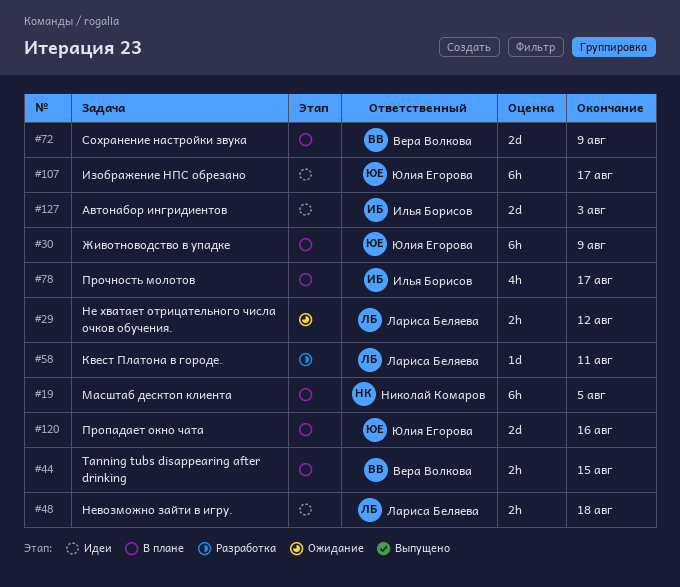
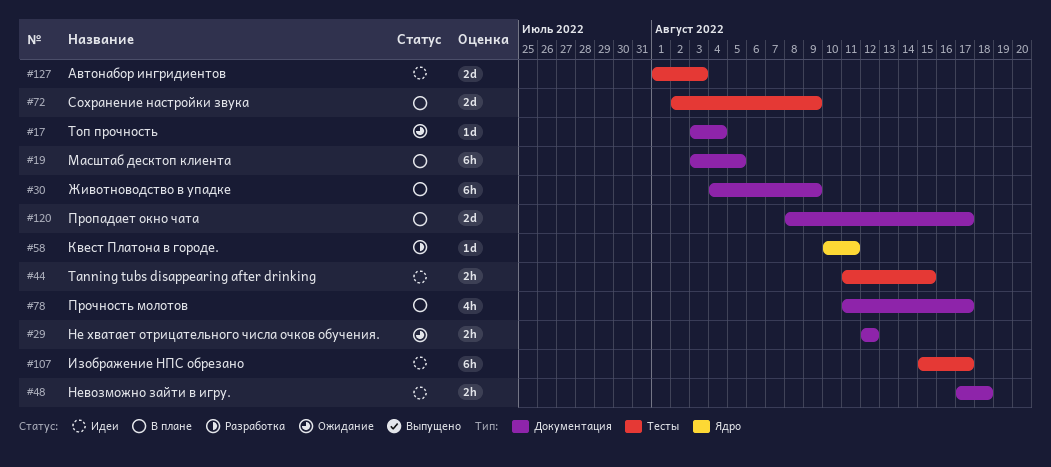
#17: none -> present
#44, status: В плане -> Идеи
#120, due: Aug 16 -> Aug 17

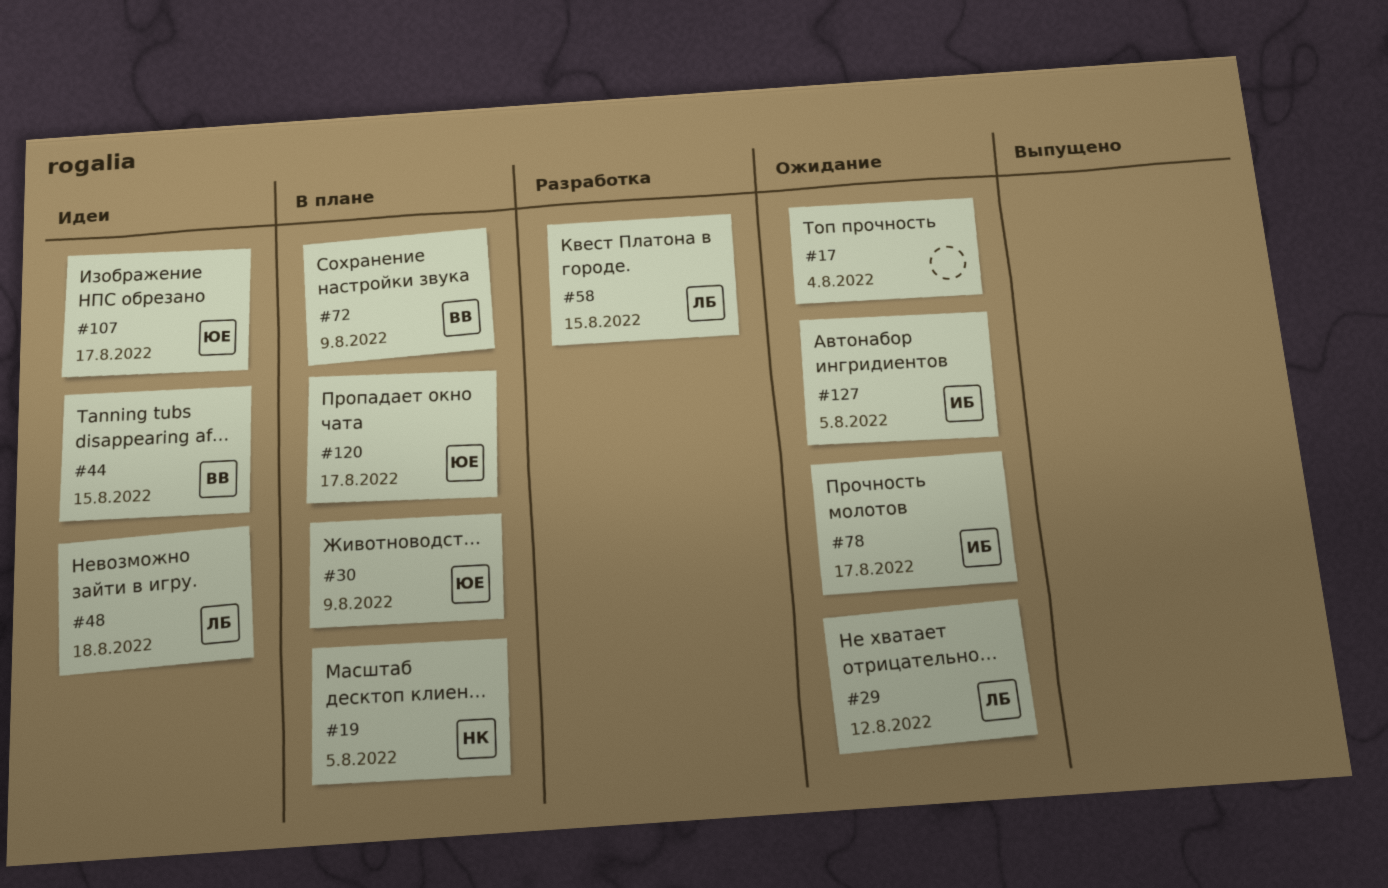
#58, due: Aug 11 -> Aug 15
#78, status: В плане -> Ожидание
#127, status: Идеи -> Ожидание
#127, due: Aug 3 -> Aug 5

